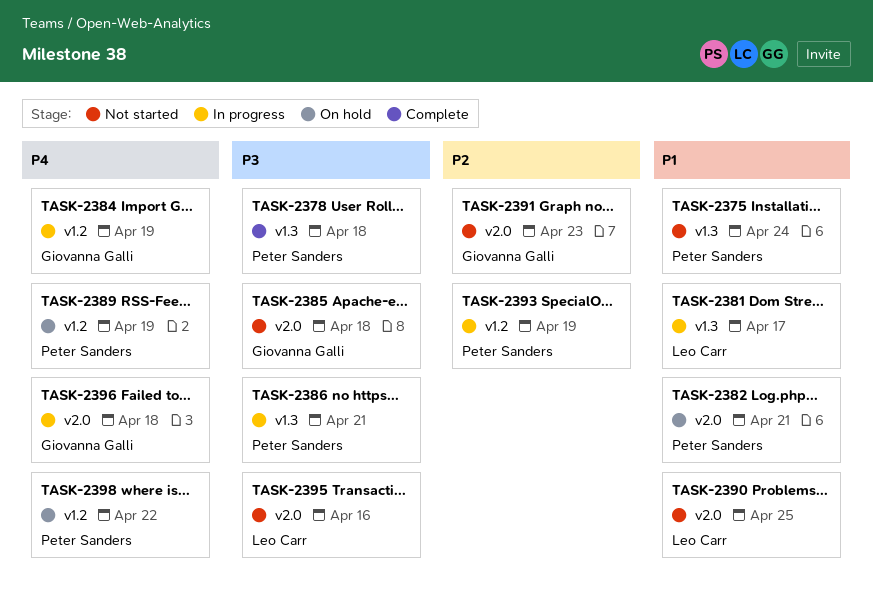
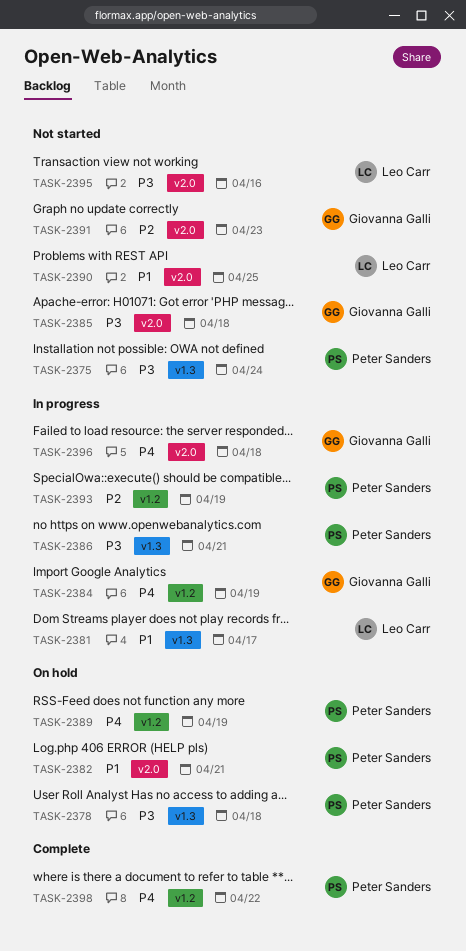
TASK-2375, priority: P1 -> P3
TASK-2378, status: Complete -> On hold
TASK-2398, status: On hold -> Complete

